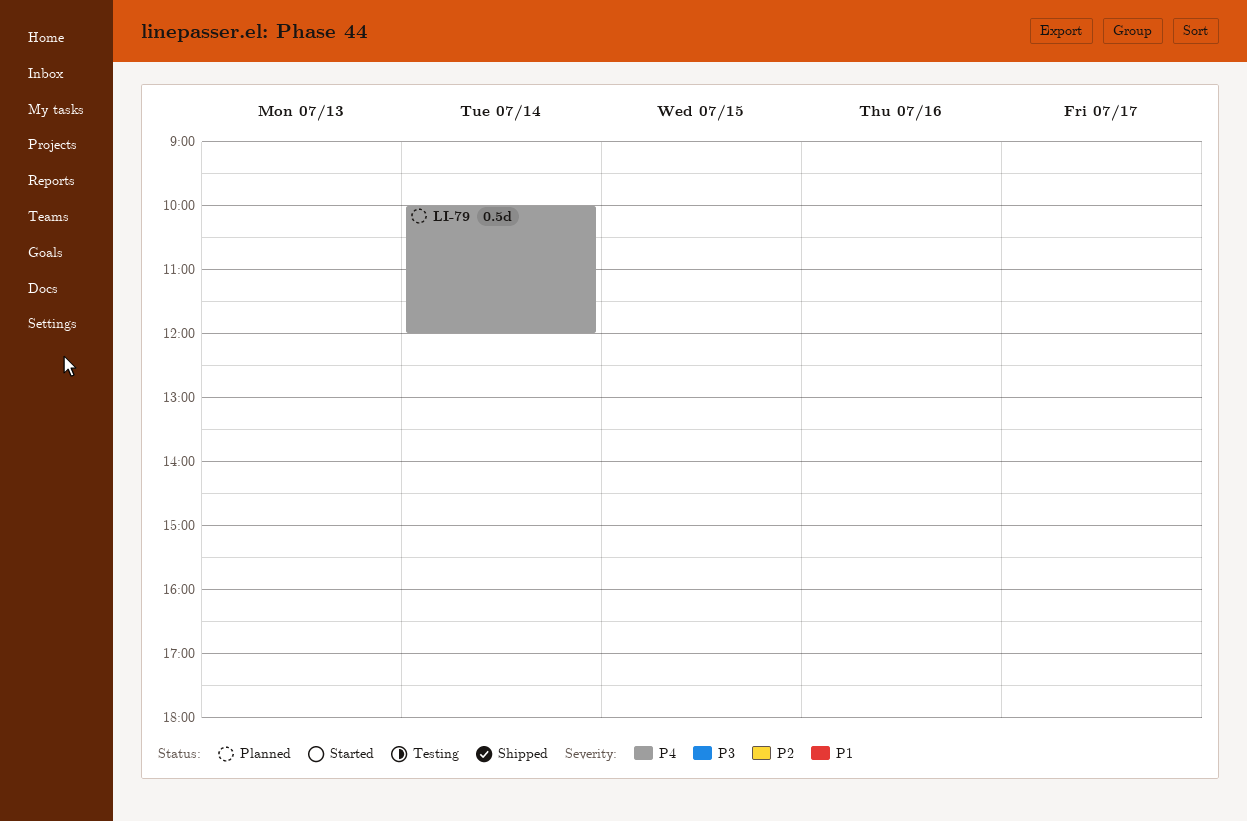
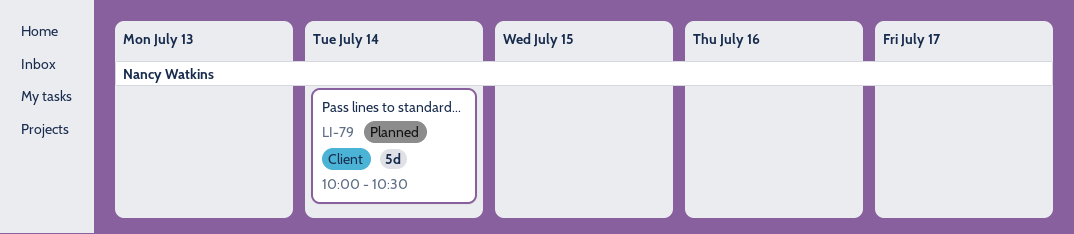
LI-79, estimate: 0.5d -> 5d
LI-79, ends: 12:00 -> 10:30

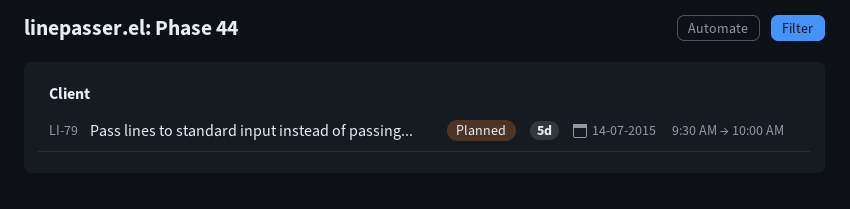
LI-79, begins: 10:00 -> 09:30
LI-79, ends: 10:30 -> 10:00

